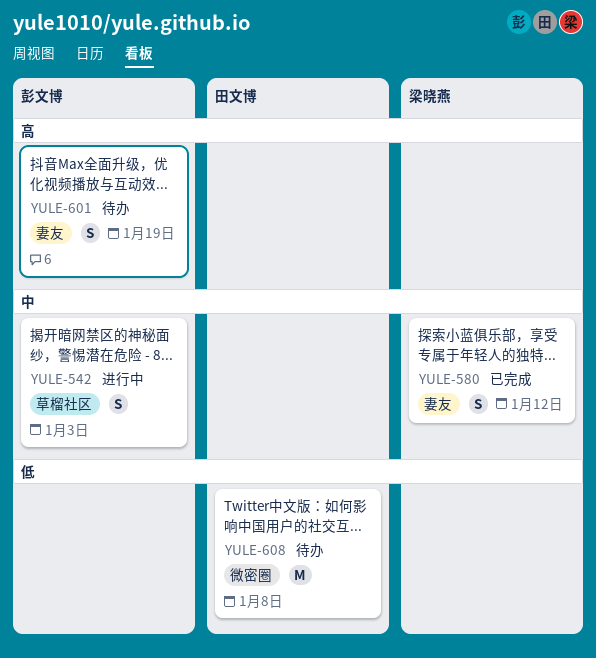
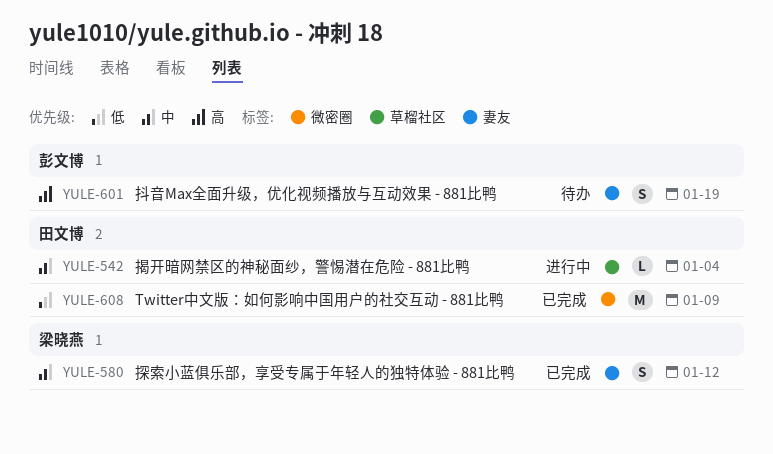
YULE-542, owner: 彭文博 -> 田文博
YULE-542, estimate: S -> L
YULE-542, due: Jan 3 -> Jan 4
YULE-608, status: 待办 -> 已完成
YULE-608, due: Jan 8 -> Jan 9

